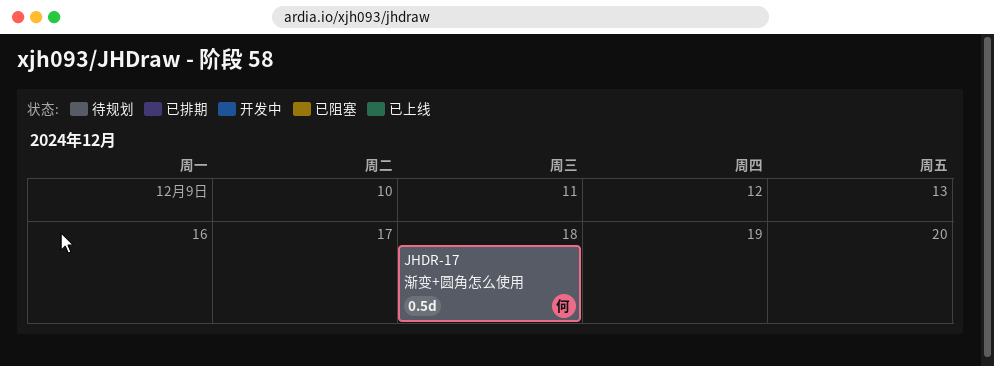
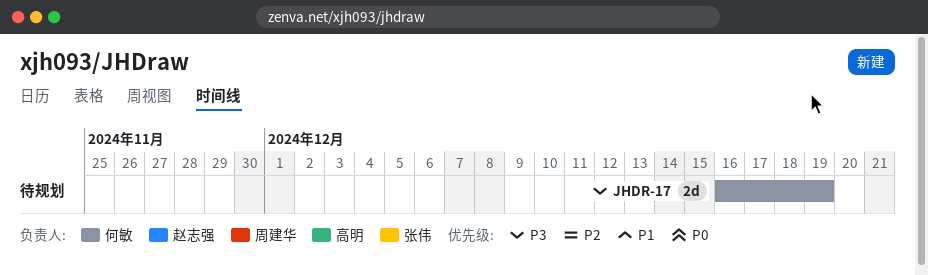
JHDR-17, estimate: 0.5d -> 2d
JHDR-17, due: Dec 18 -> Dec 19

